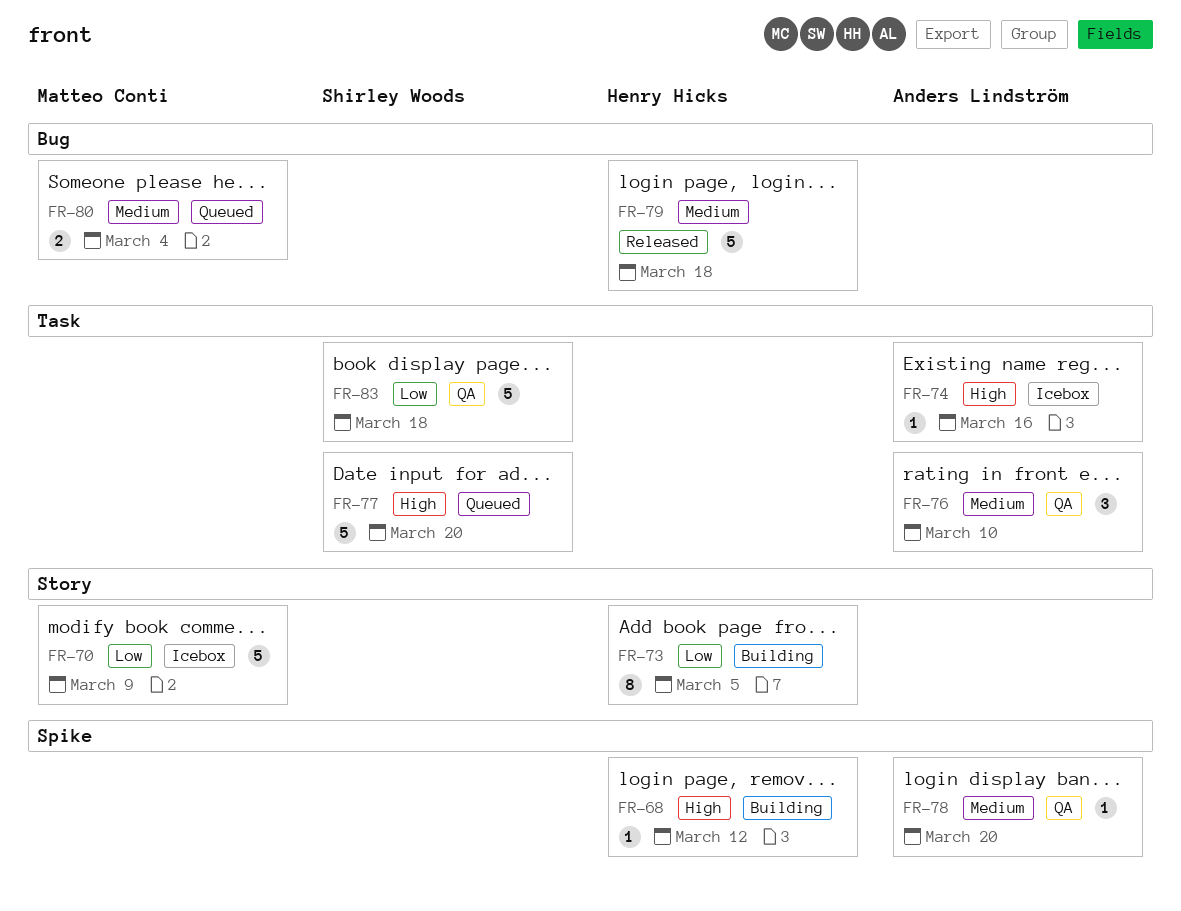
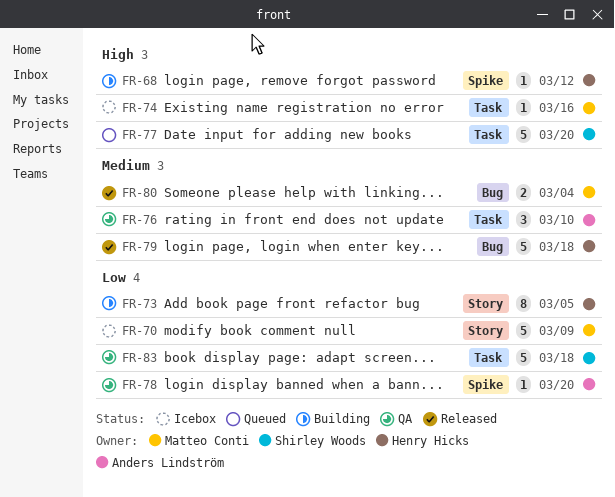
FR-74, owner: Anders Lindström -> Matteo Conti
FR-78, priority: Medium -> Low
FR-80, status: Queued -> Released

